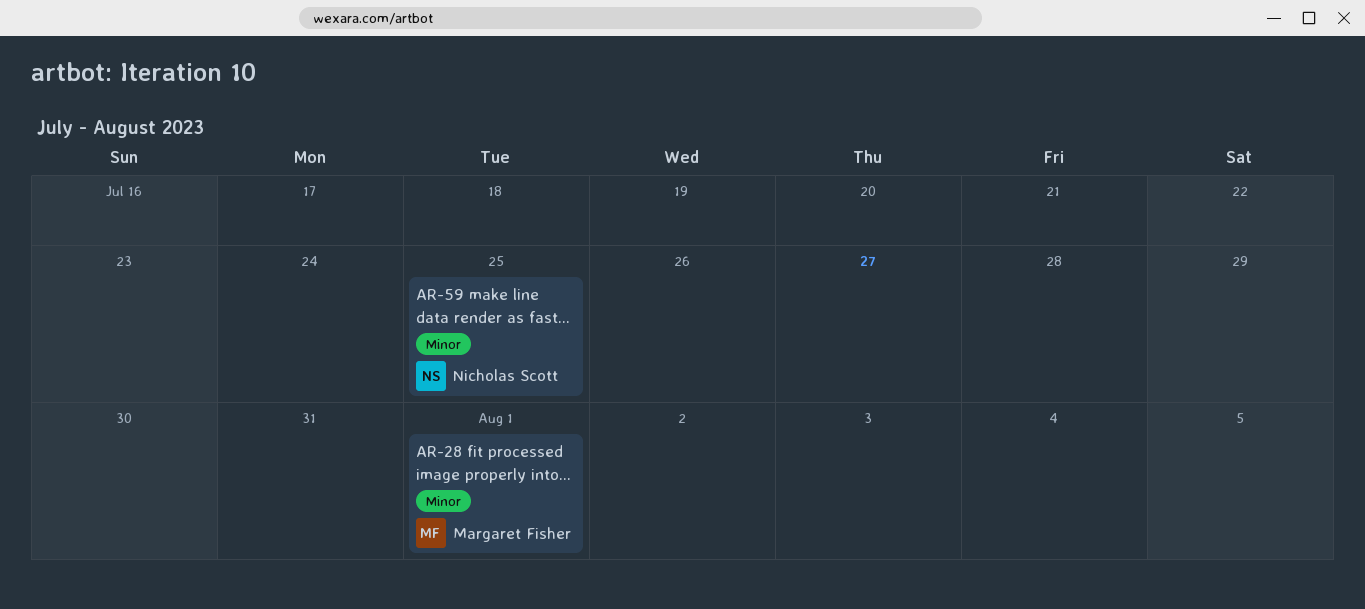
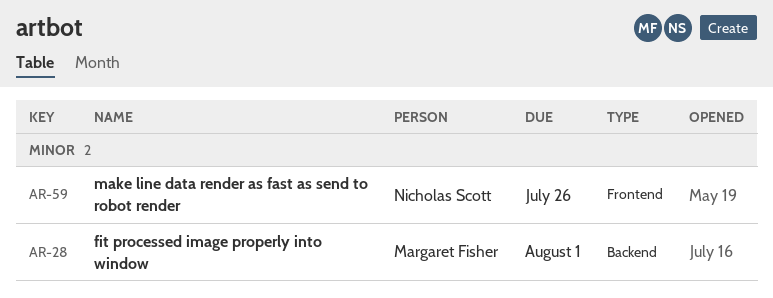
AR-59, due: Jul 25 -> Jul 26

